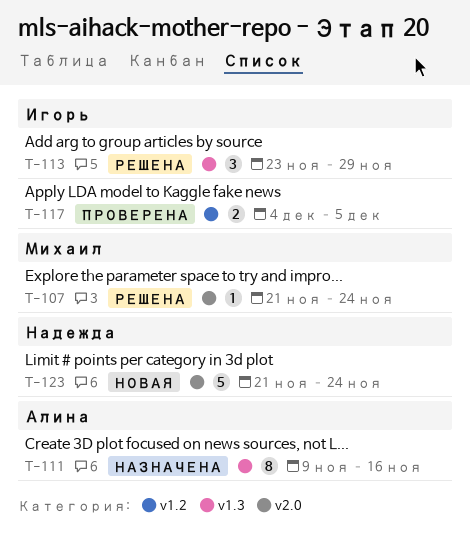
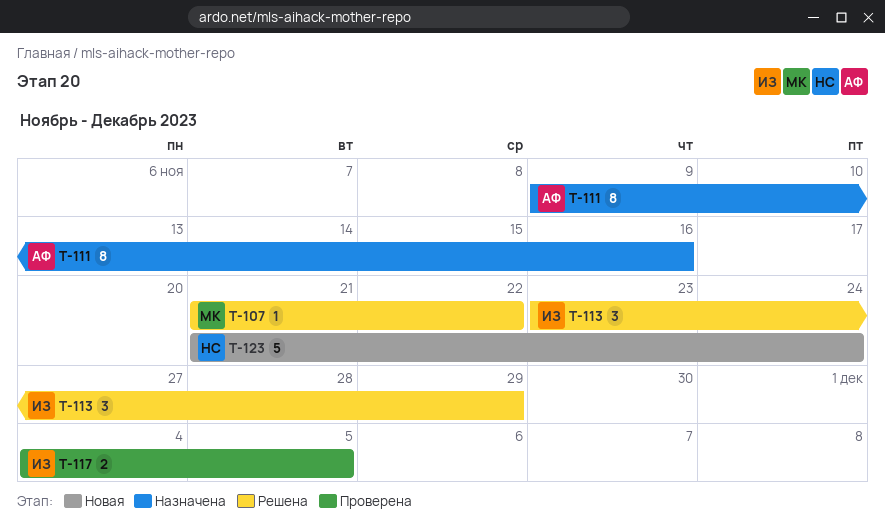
T-107, due: Nov 24 -> Nov 22

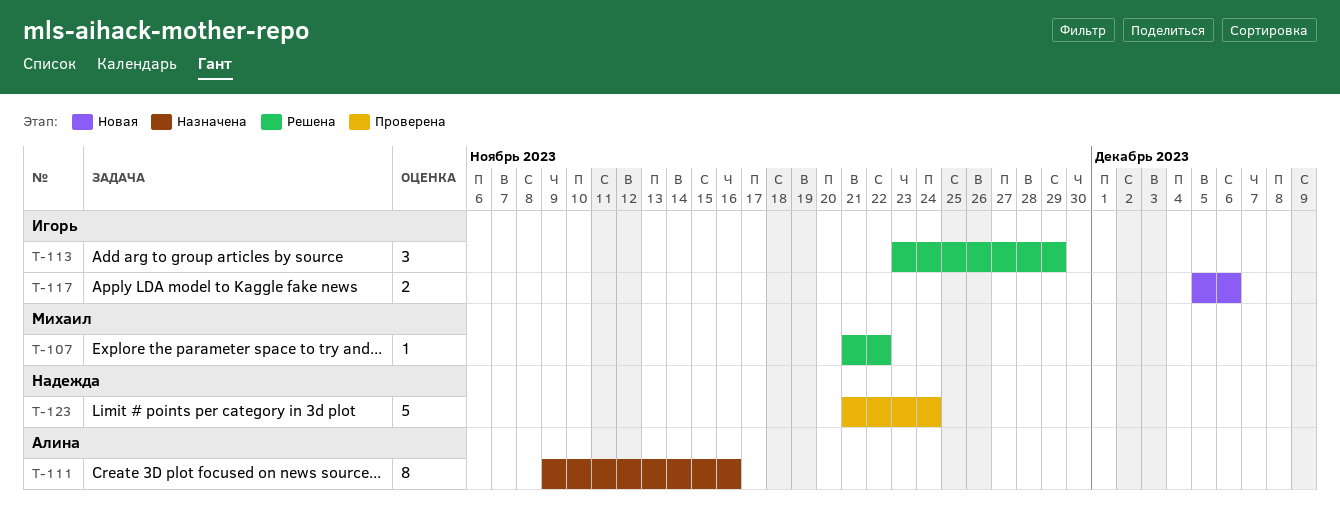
T-117, status: Проверена -> Новая
T-117, start: Dec 4 -> Dec 5
T-117, due: Dec 5 -> Dec 6
T-123, status: Новая -> Проверена

